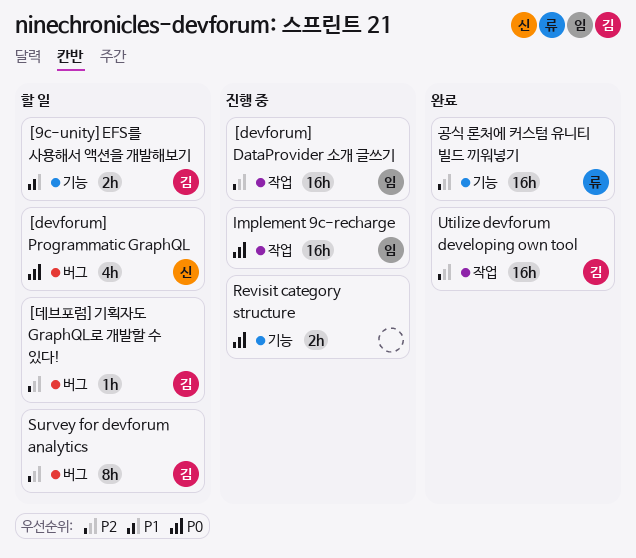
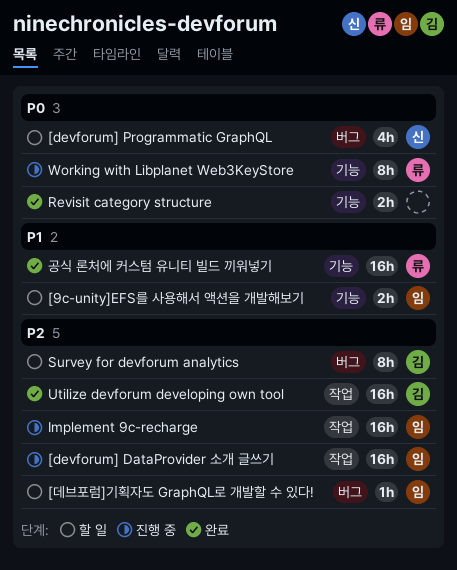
[9c-unity]EFS를 사용해서 액션을 개발해보기, owner: 김 -> 임
[데브포럼]기획자도 GraphQL로 개발할 수 있다!, owner: 김 -> 임
Implement 9c-recharge, priority: P0 -> P2
Revisit category structure, status: 진행 중 -> 완료
Working with Libplanet Web3KeyStore: none -> present
공식 론처에 커스텀 유니티 빌드 끼워넣기, priority: P2 -> P1

